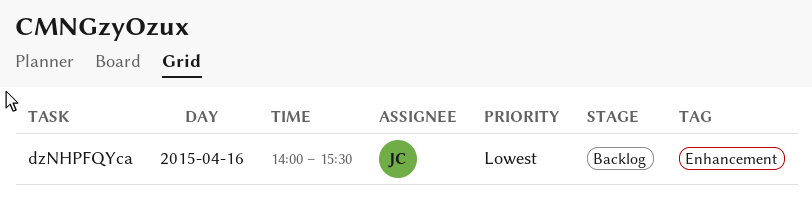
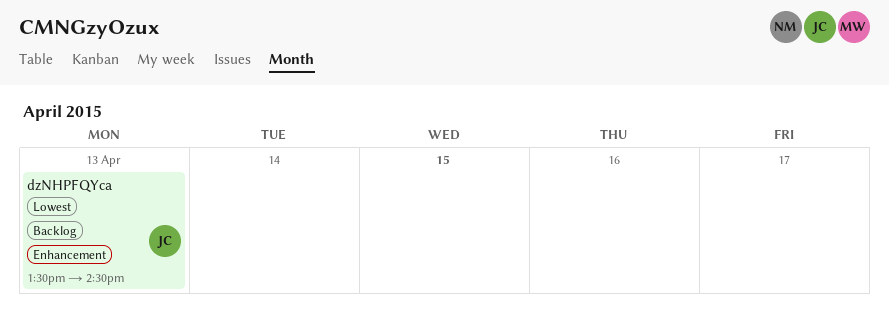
dzNHPFQYca, day: Apr 16 -> Apr 13
dzNHPFQYca, begins: 14:00 -> 13:30
dzNHPFQYca, ends: 15:30 -> 14:30

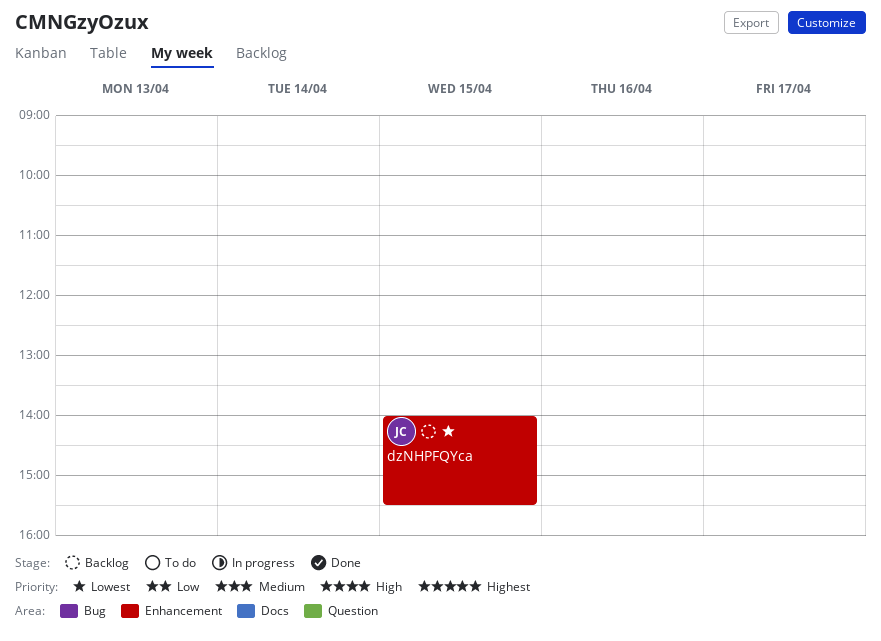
dzNHPFQYca, day: Apr 13 -> Apr 15
dzNHPFQYca, begins: 13:30 -> 14:00
dzNHPFQYca, ends: 14:30 -> 15:30

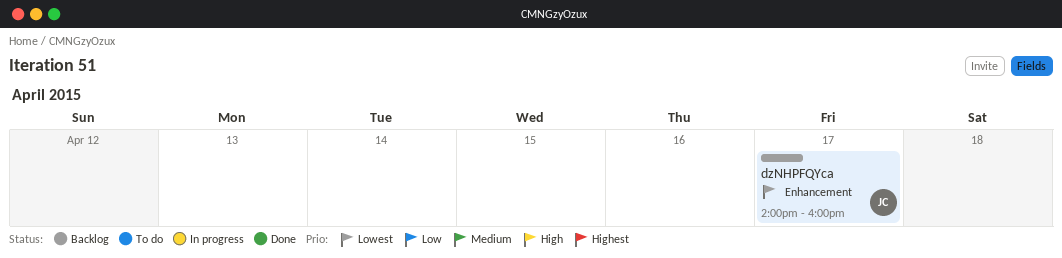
dzNHPFQYca, day: Apr 15 -> Apr 17
dzNHPFQYca, ends: 15:30 -> 16:00

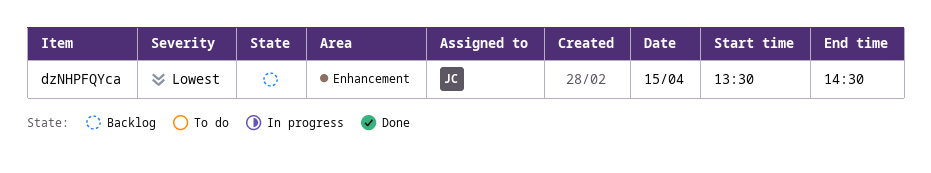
dzNHPFQYca, day: Apr 17 -> Apr 15
dzNHPFQYca, begins: 14:00 -> 13:30
dzNHPFQYca, ends: 16:00 -> 14:30

